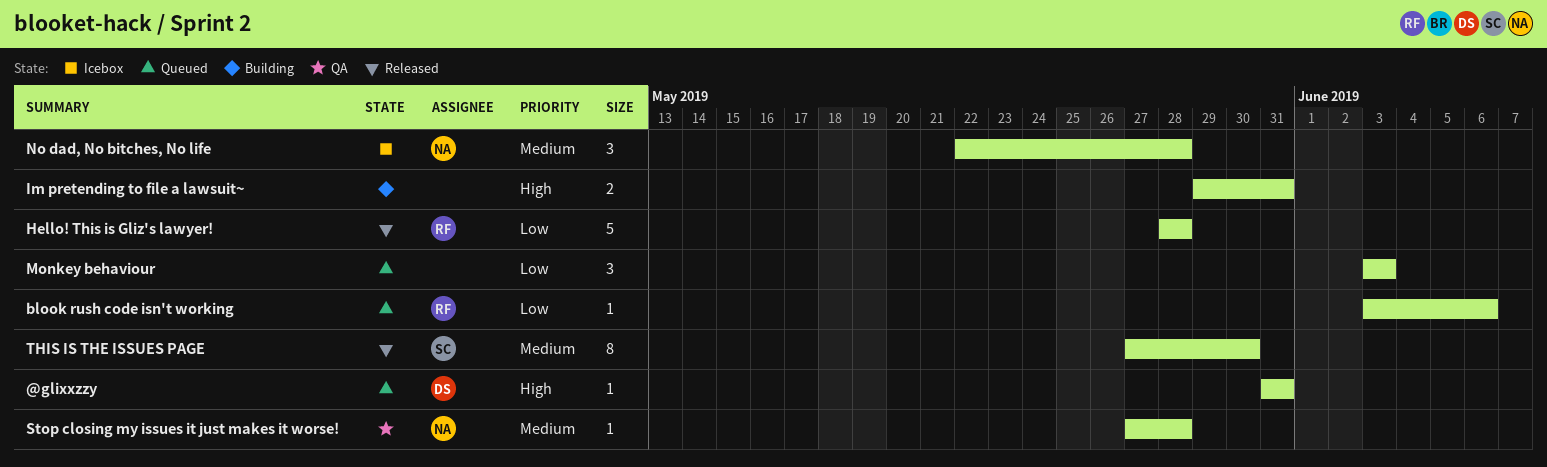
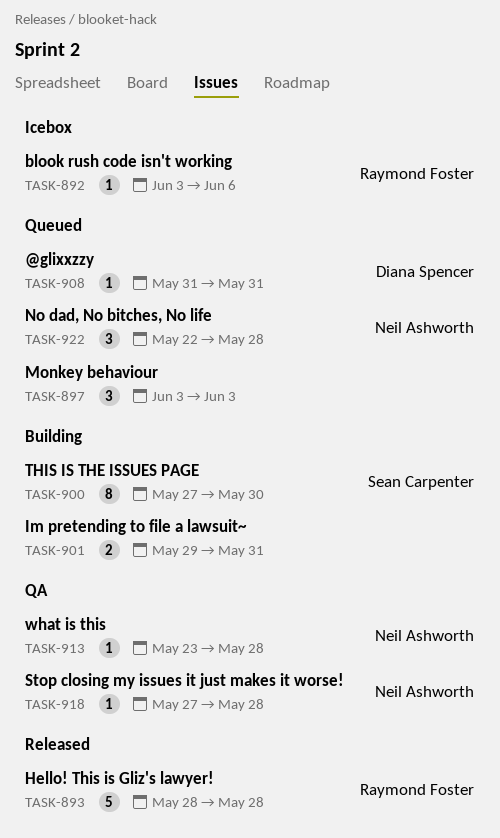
blook rush code isn't working, status: Queued -> Icebox
No dad, No bitches, No life, status: Icebox -> Queued
THIS IS THE ISSUES PAGE, status: Released -> Building
what is this: none -> present

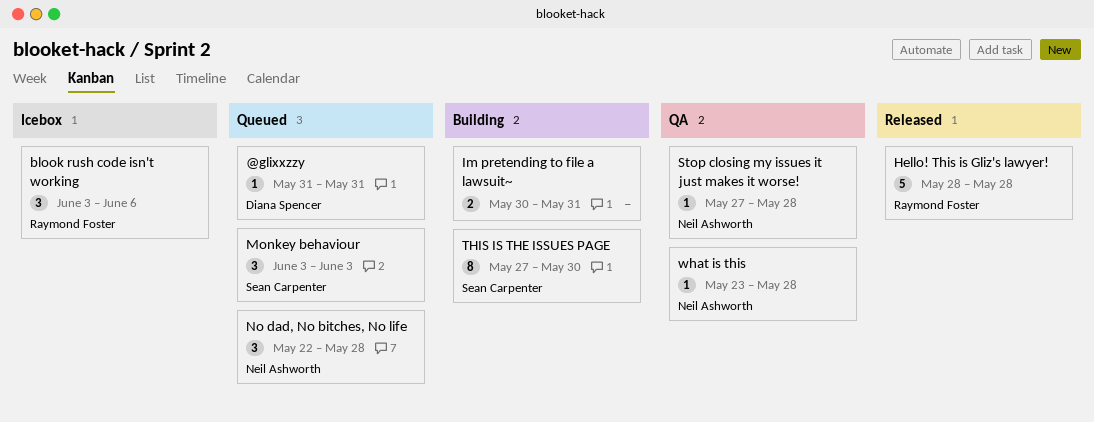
blook rush code isn't working, estimate: 1 -> 3
Im pretending to file a lawsuit~, start: May 29 -> May 30
Monkey behaviour, owner: none -> Sean Carpenter

